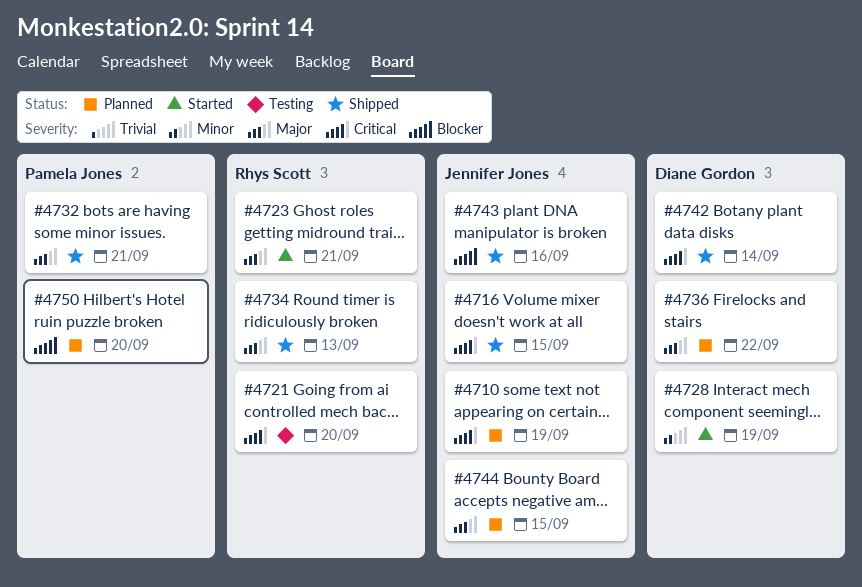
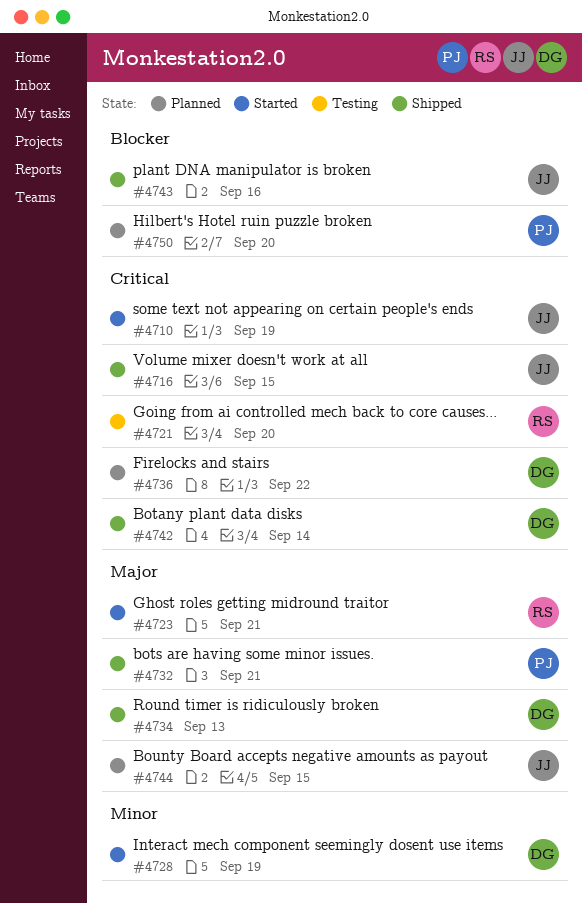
#4710, status: Planned -> Started
#4734, owner: Rhys Scott -> Diane Gordon
#4736, priority: Major -> Critical

